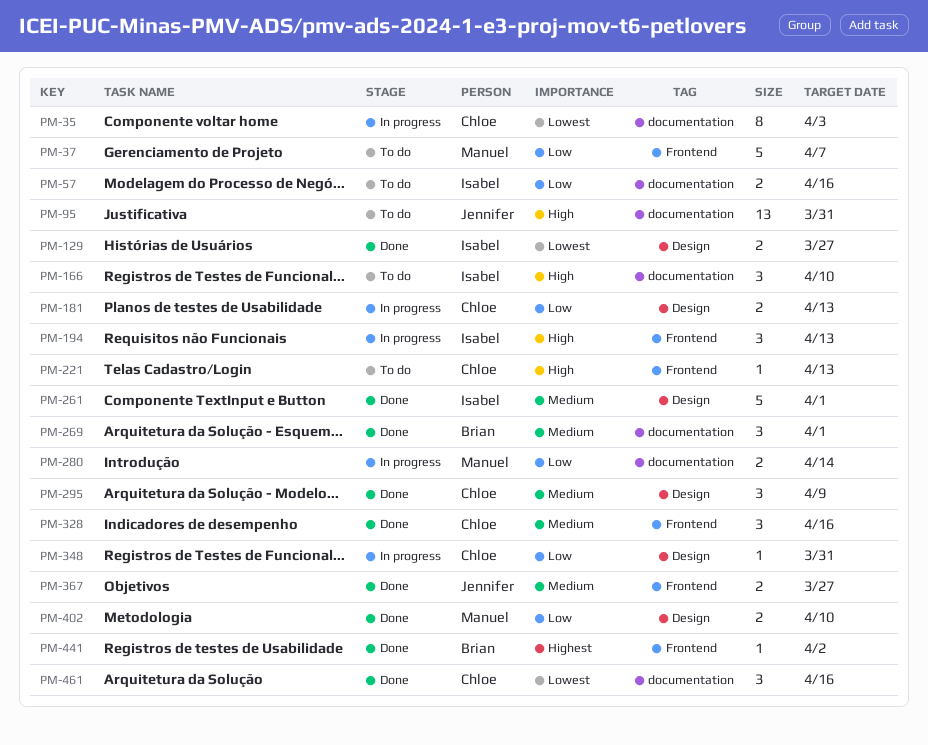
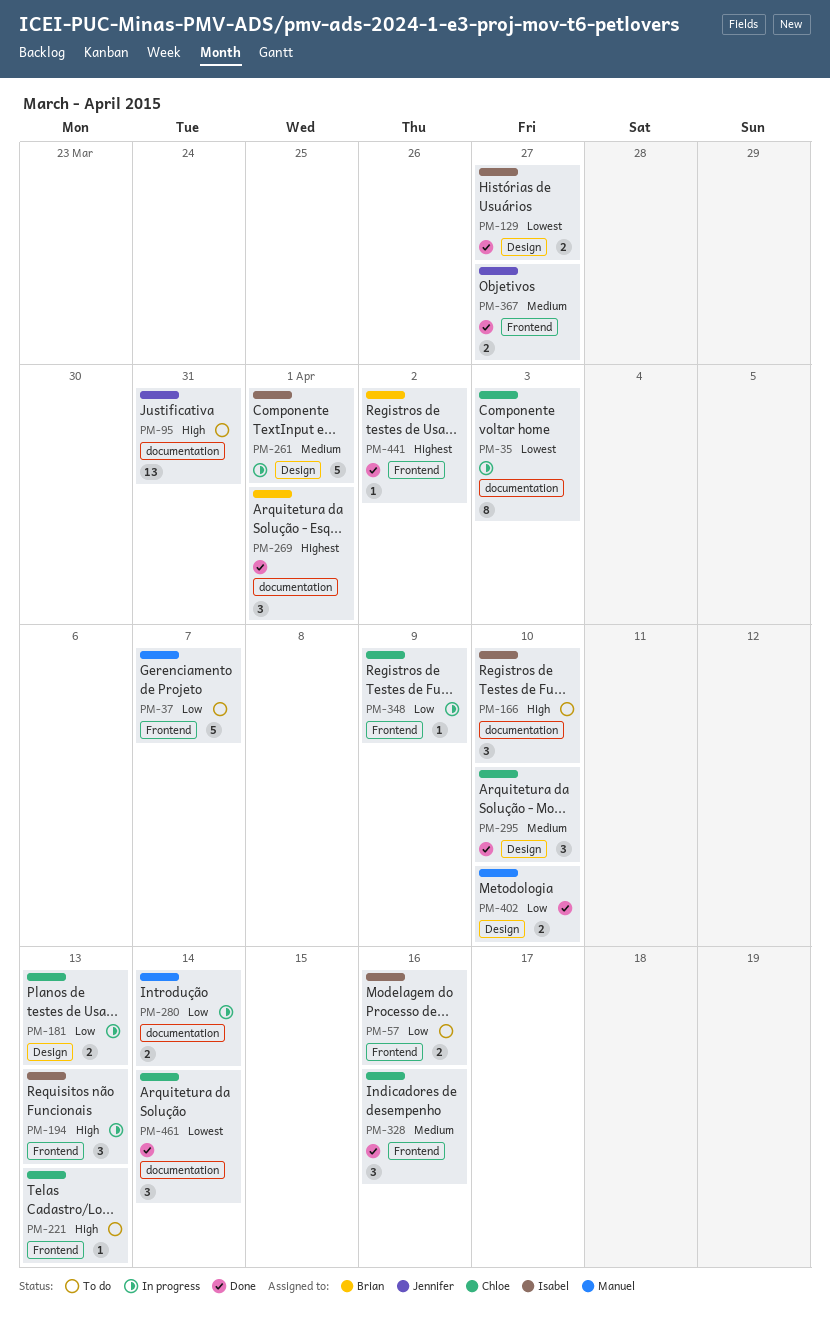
PM-57, label: documentation -> Frontend
PM-261, status: Done -> In progress
PM-269, priority: Medium -> Highest
PM-295, due: Apr 9 -> Apr 10
PM-348, label: Design -> Frontend
PM-348, due: Mar 31 -> Apr 9
PM-461, due: Apr 16 -> Apr 14

